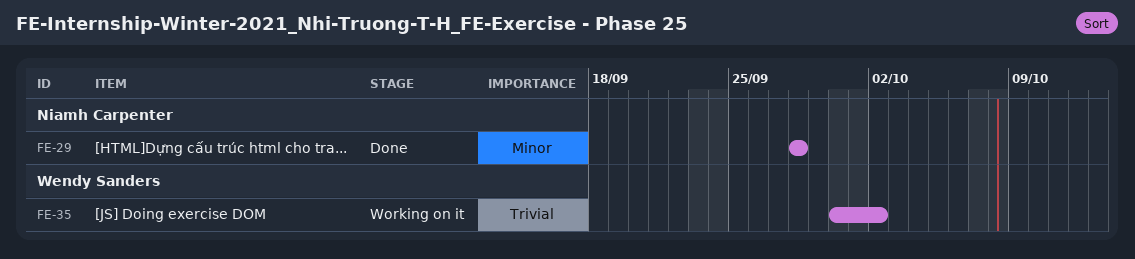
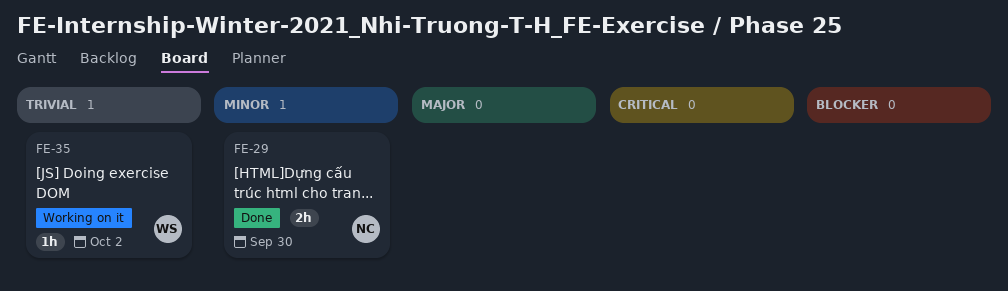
FE-29, due: Sep 28 -> Sep 30

